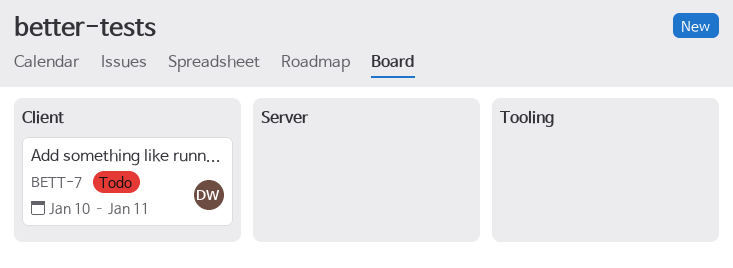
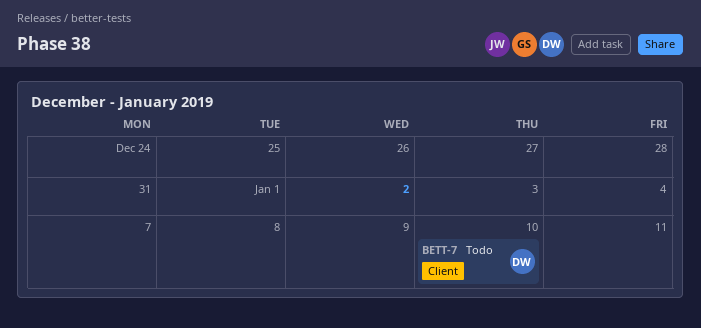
BETT-7, due: Jan 11 -> Jan 10

